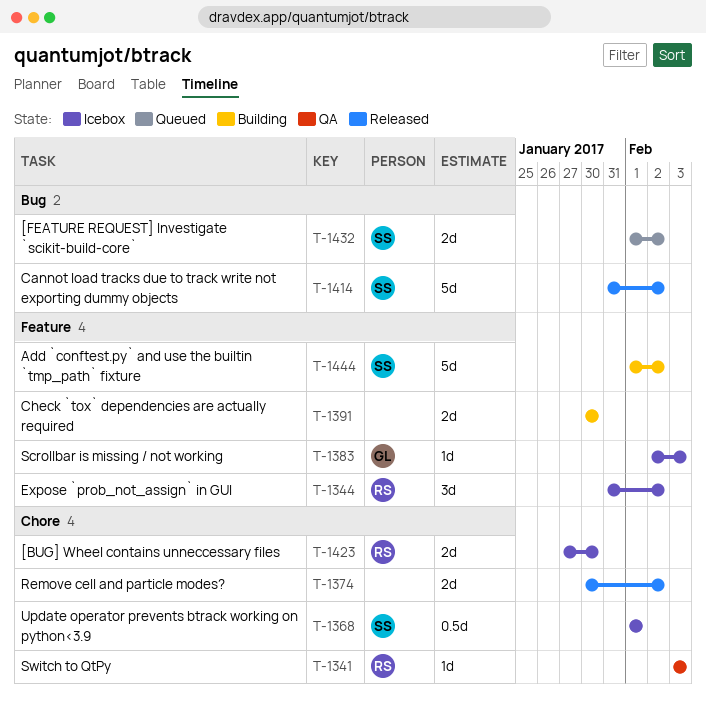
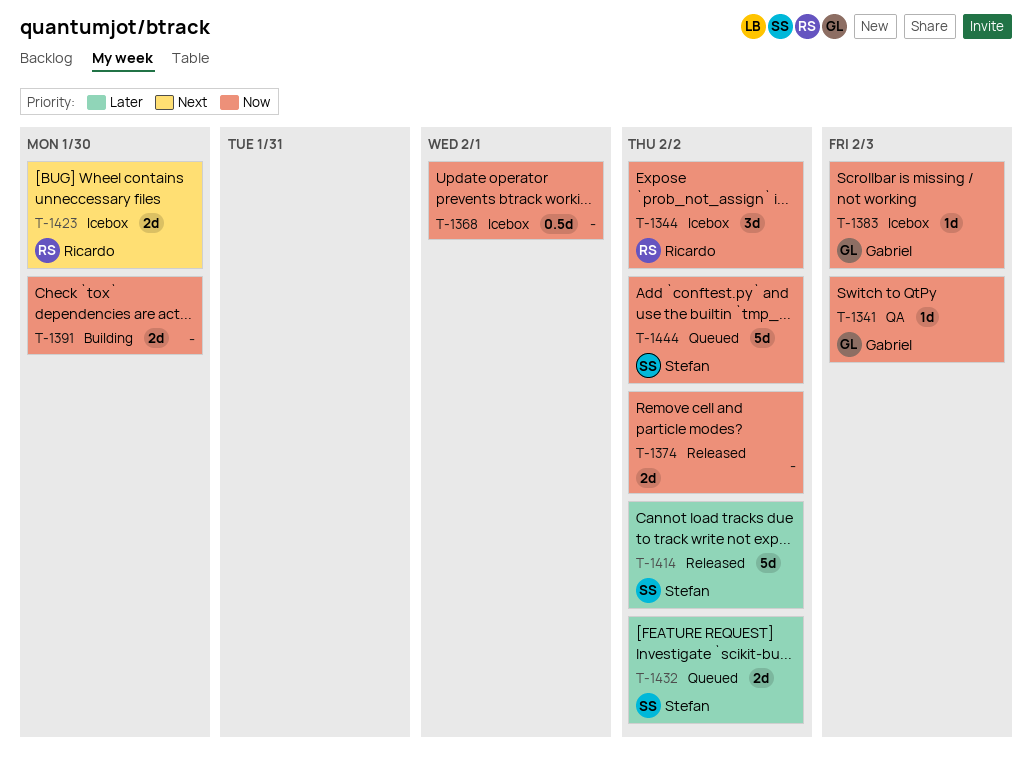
T-1341, owner: Ricardo -> Gabriel
T-1368, owner: Stefan -> none
T-1444, status: Building -> Queued

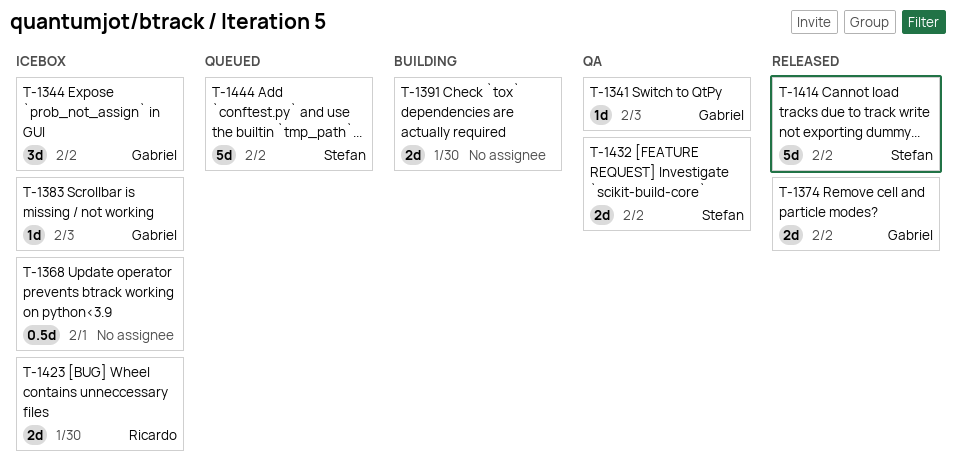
T-1344, owner: Ricardo -> Gabriel
T-1374, owner: none -> Gabriel
T-1432, status: Queued -> QA

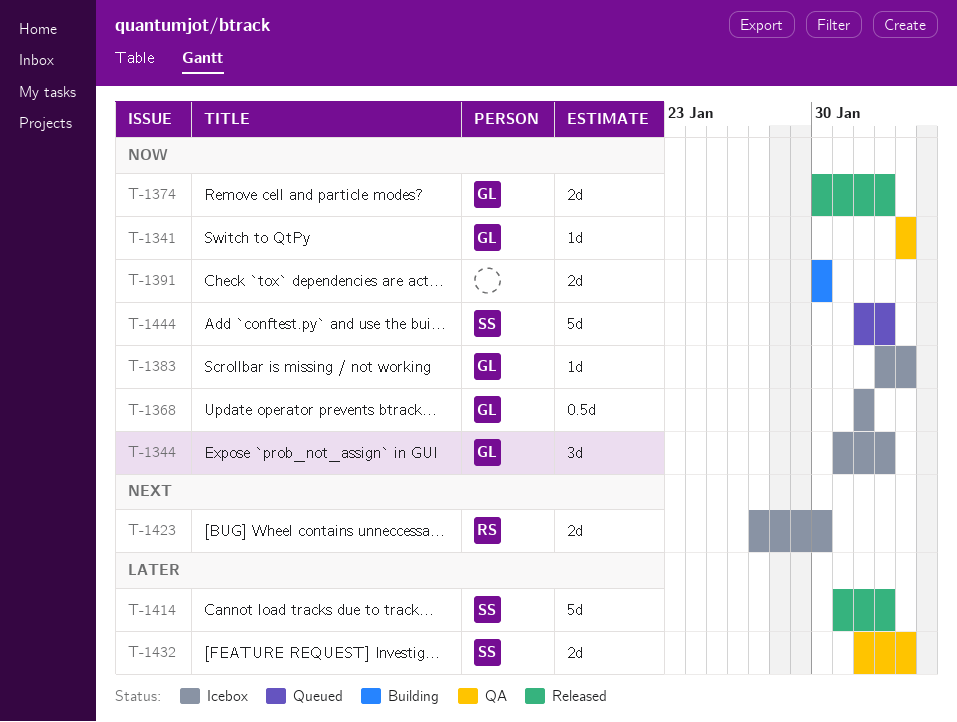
T-1368, owner: none -> Gabriel
T-1432, due: Feb 2 -> Feb 3

